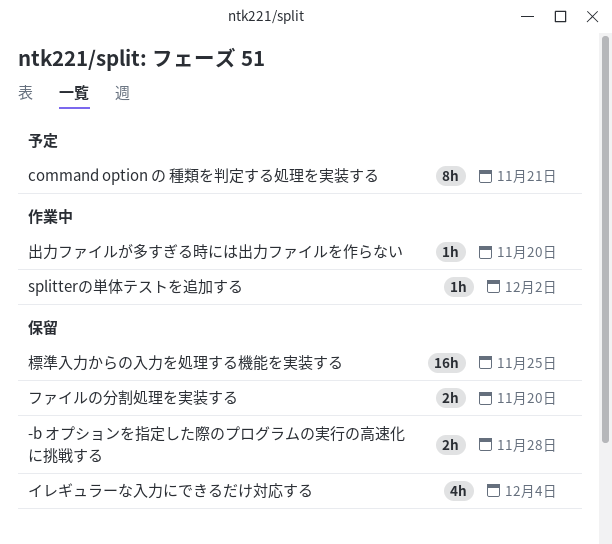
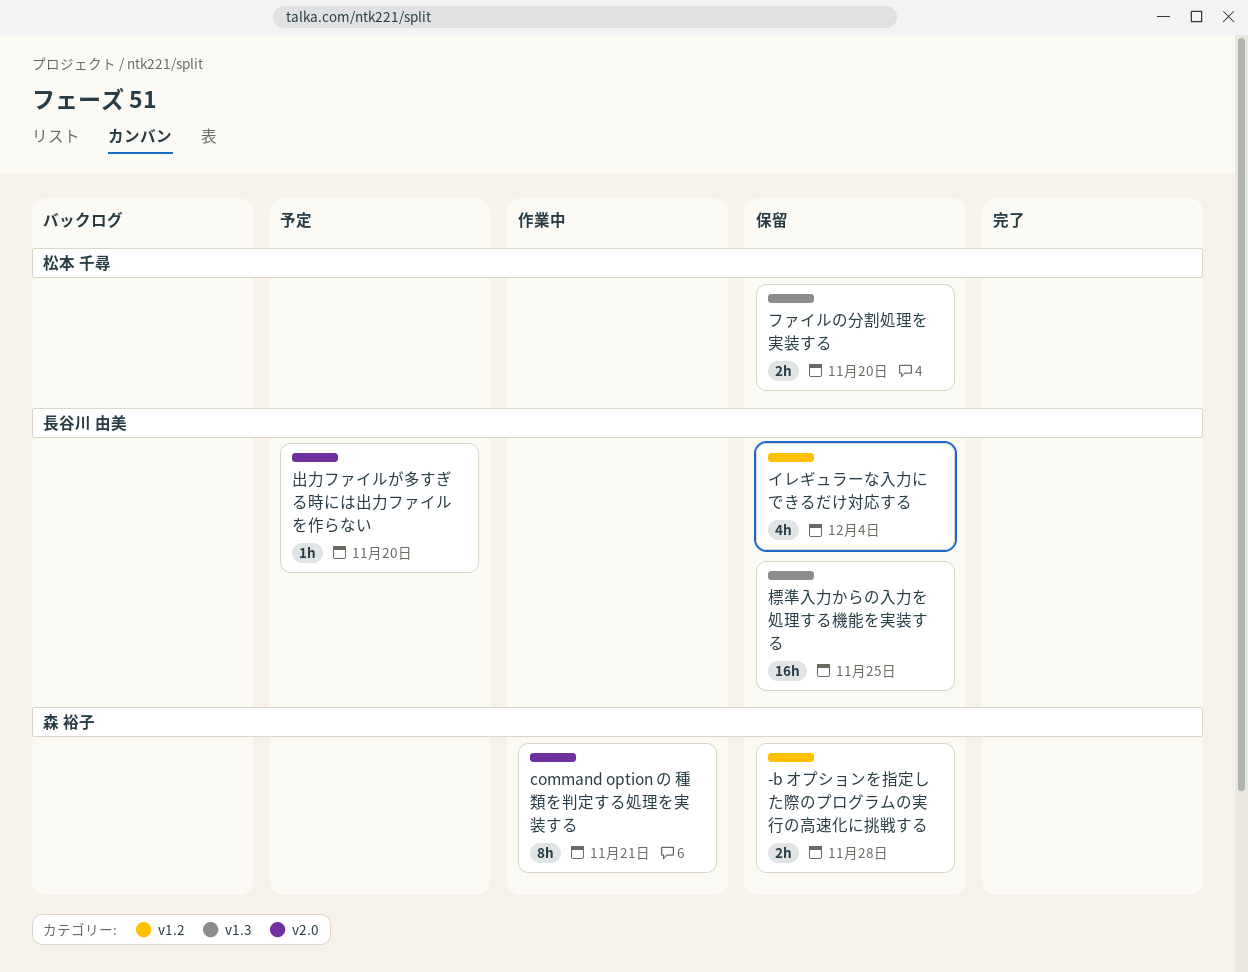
command option の 種類を判定する処理を実装する, status: 予定 -> 作業中
splitterの単体テストを追加する: present -> none
出力ファイルが多すぎる時には出力ファイルを作らない, status: 作業中 -> 予定

